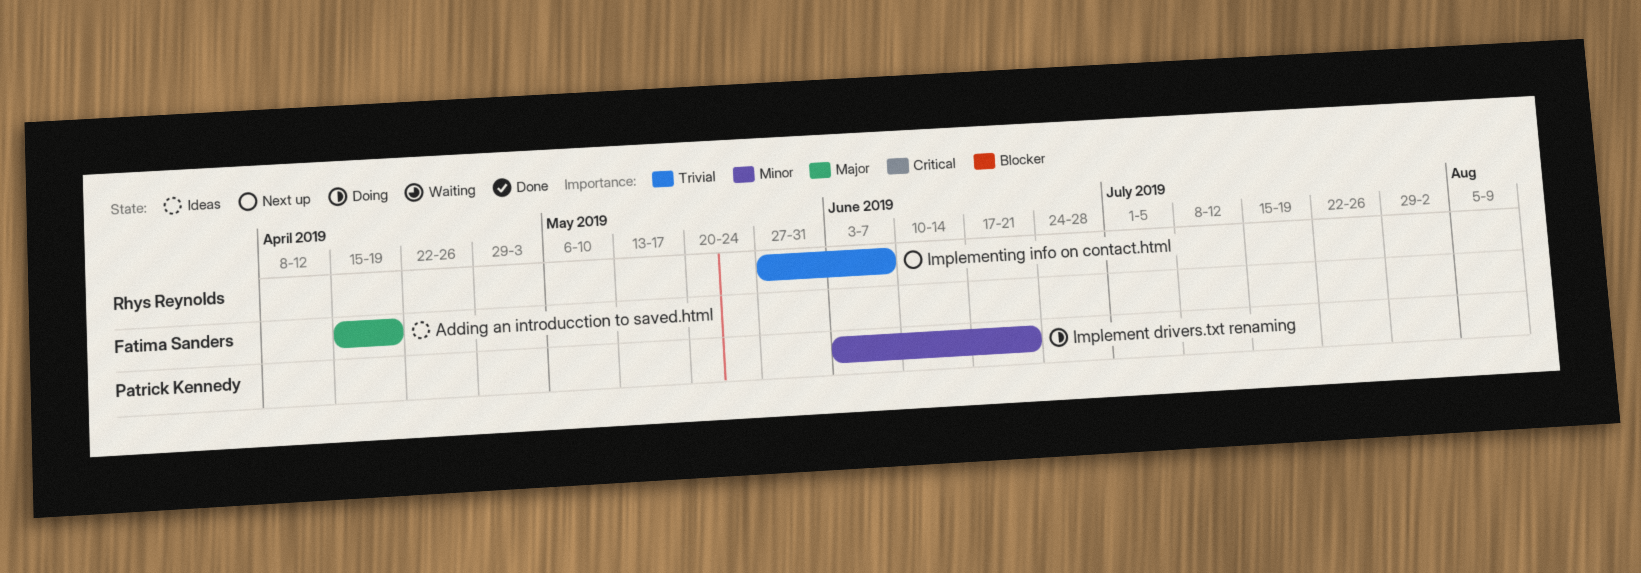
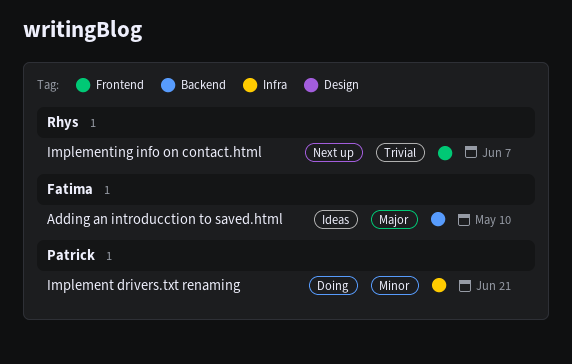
Adding an introducction to saved.html, due: Apr 19 -> May 10

